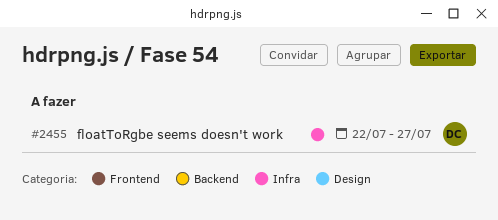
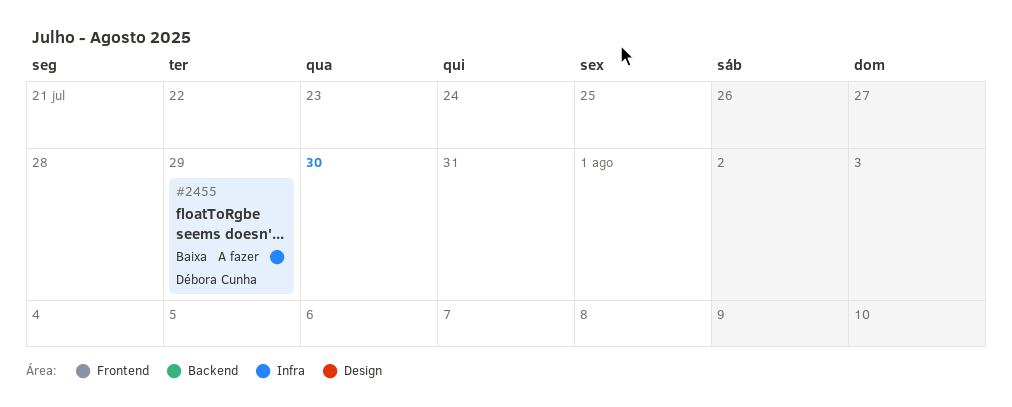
#2455, due: Jul 27 -> Jul 29

